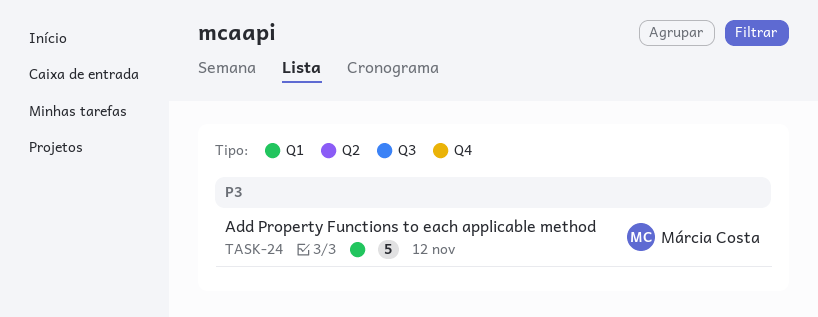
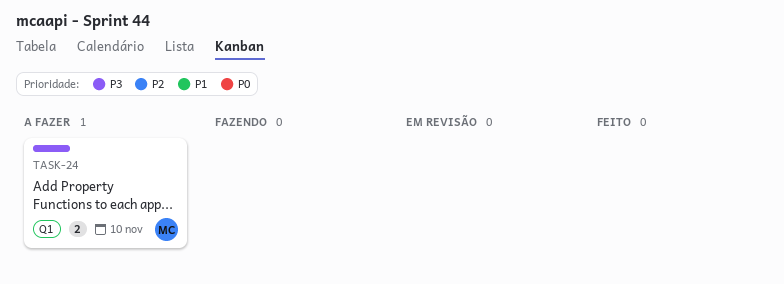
TASK-24, estimate: 5 -> 2
TASK-24, due: Nov 12 -> Nov 10

